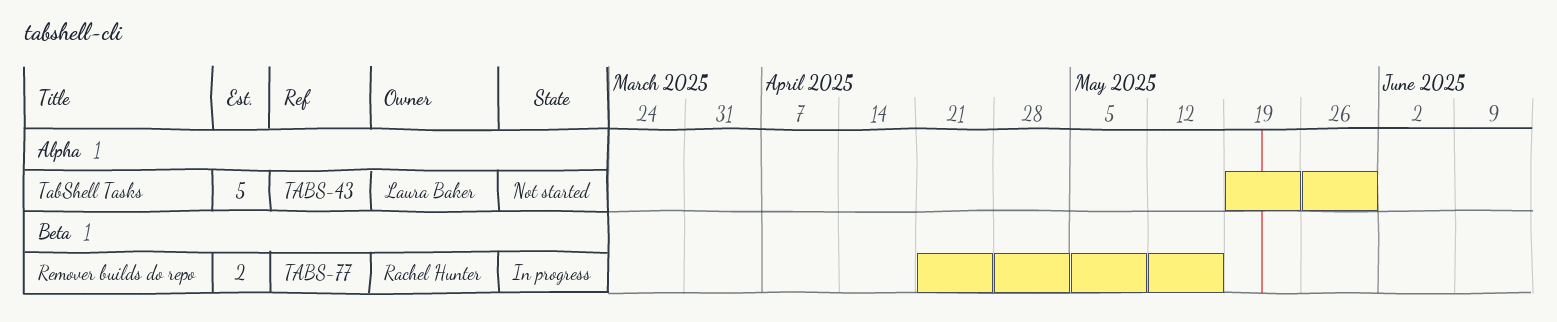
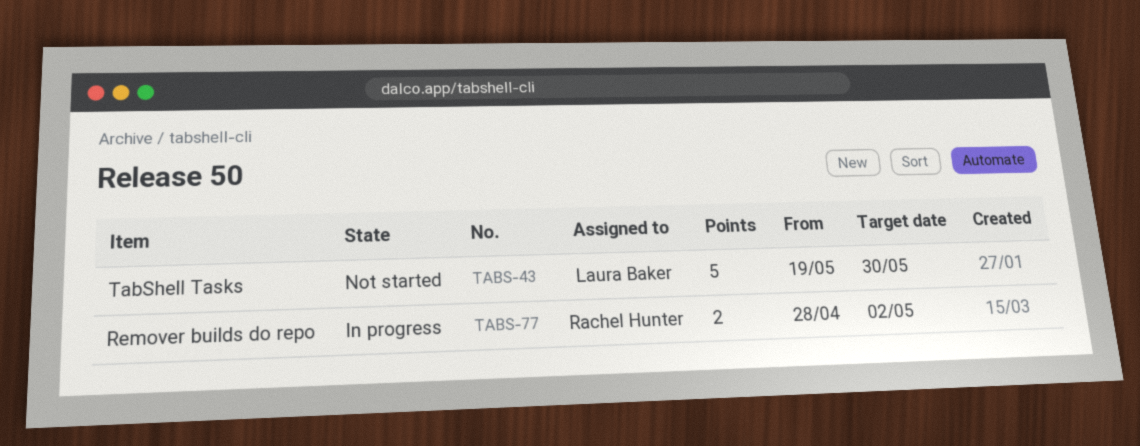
TABS-77, start: Apr 21 -> Apr 28
TABS-77, due: May 16 -> May 2

